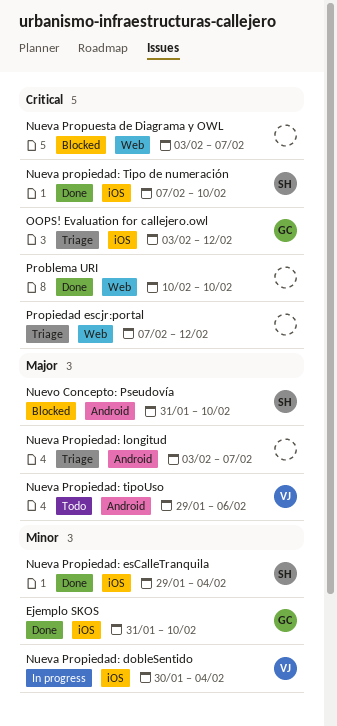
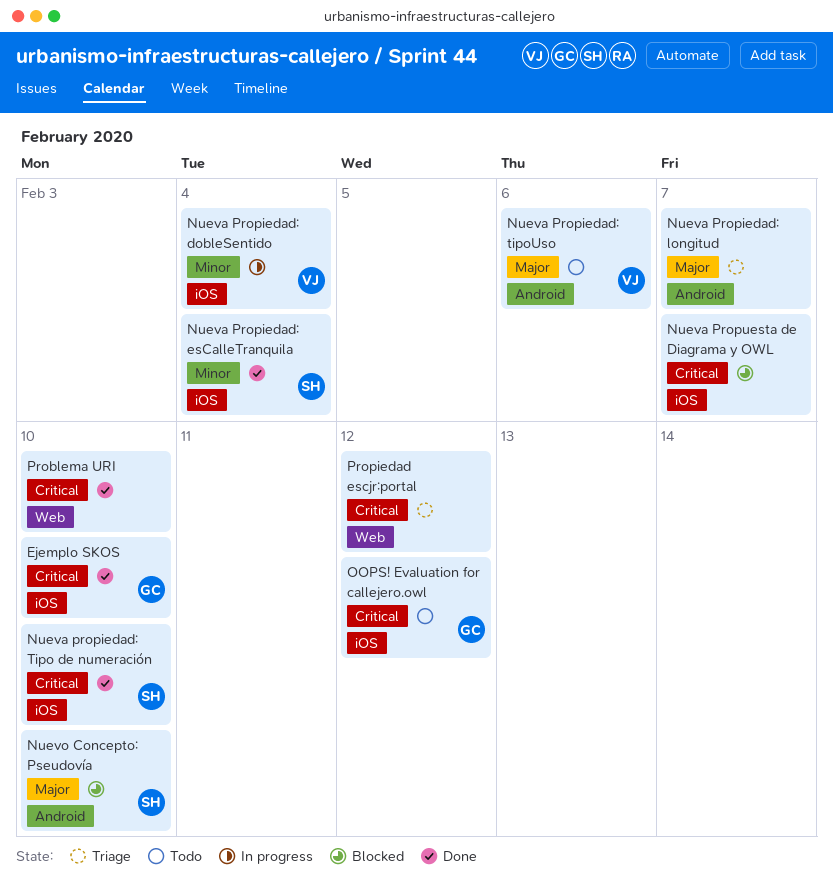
Ejemplo SKOS, priority: Minor -> Critical
Nueva Propuesta de Diagrama y OWL, label: Web -> iOS
OOPS! Evaluation for callejero.owl, status: Triage -> Todo

